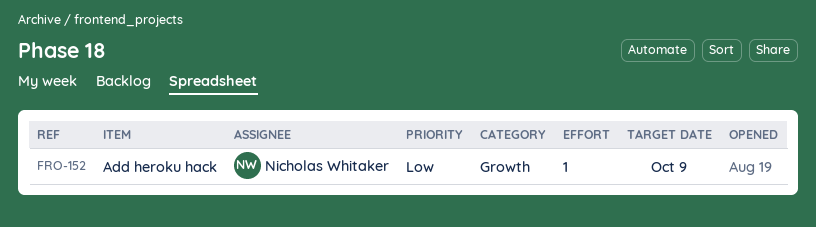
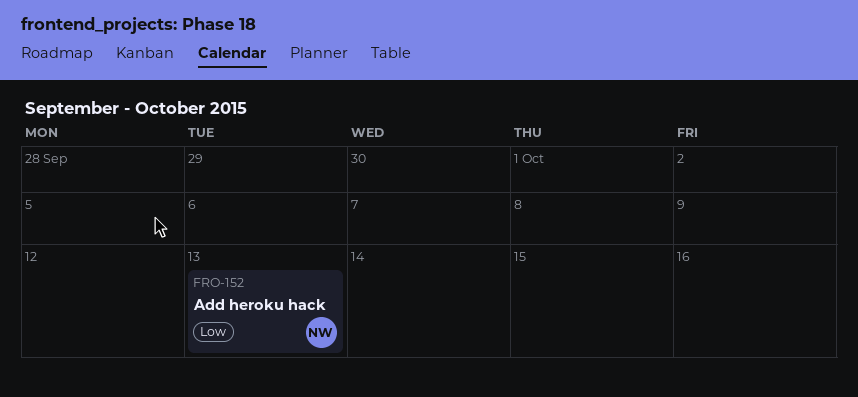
FRO-152, due: Oct 9 -> Oct 13

